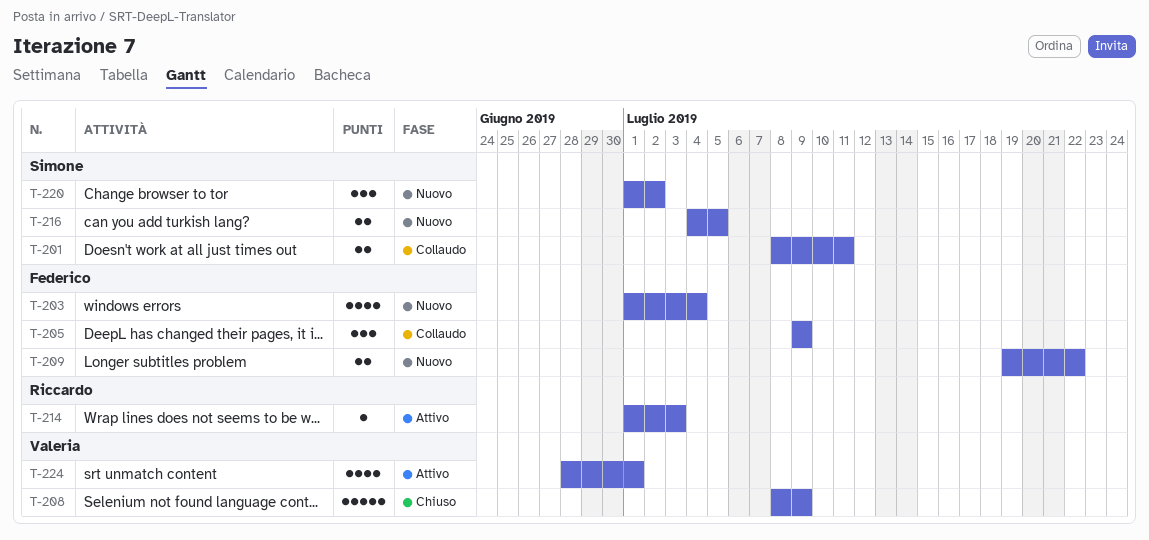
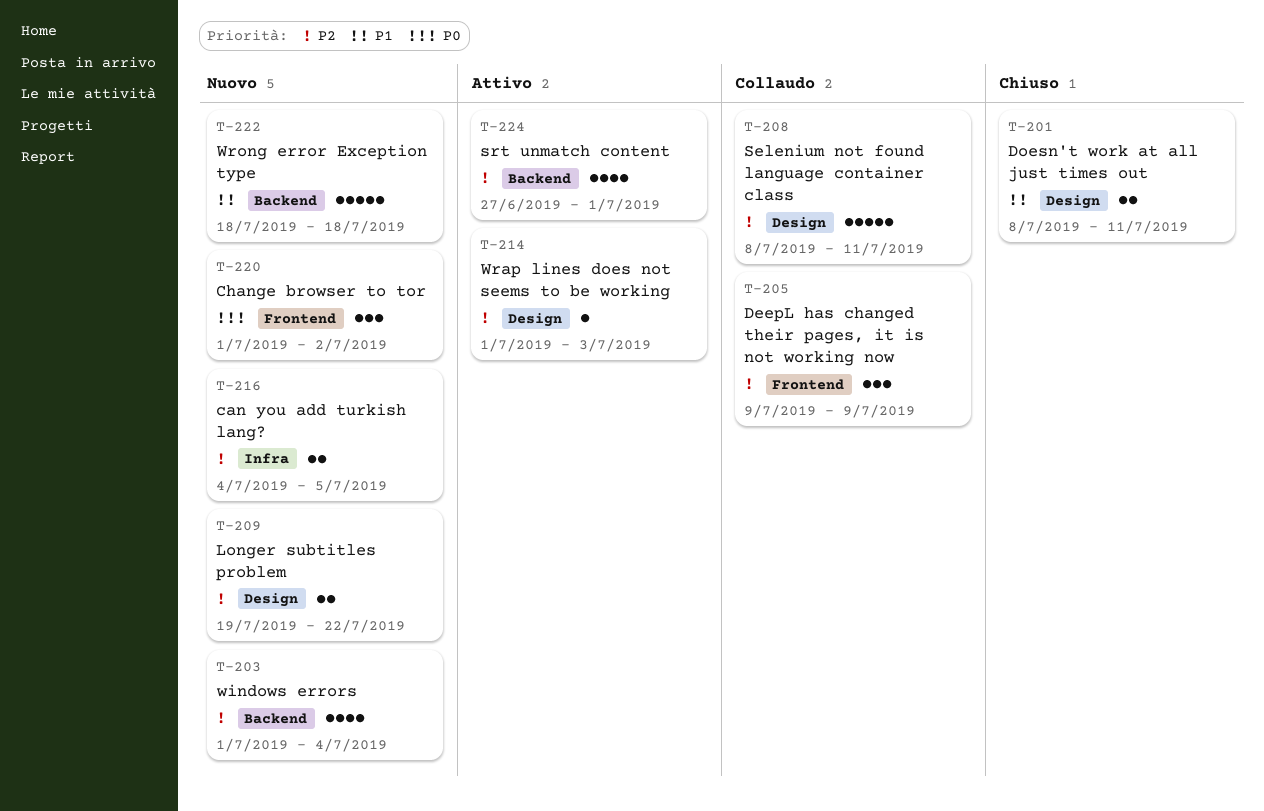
T-201, status: Collaudo -> Chiuso
T-208, status: Chiuso -> Collaudo
T-208, due: Jul 9 -> Jul 11
T-222: none -> present
T-224, start: Jun 28 -> Jun 27

